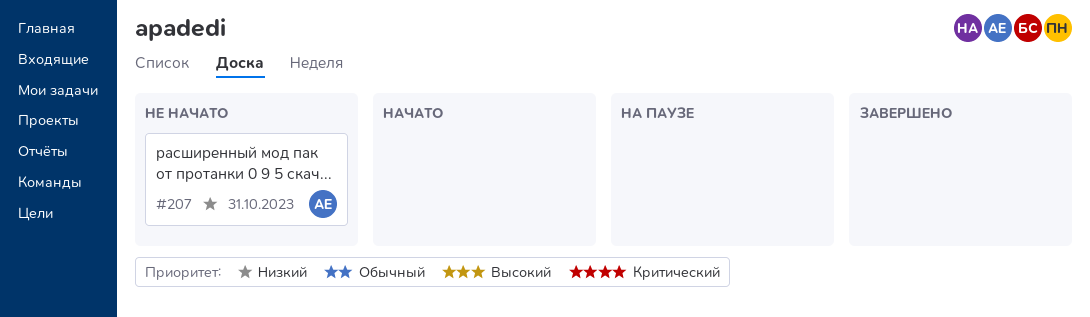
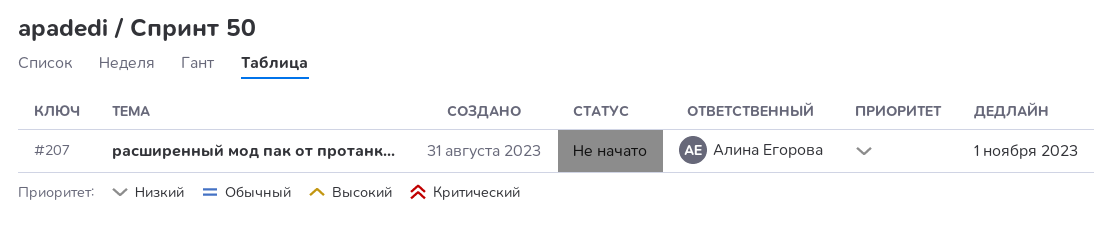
#207, due: Oct 31 -> Nov 1

